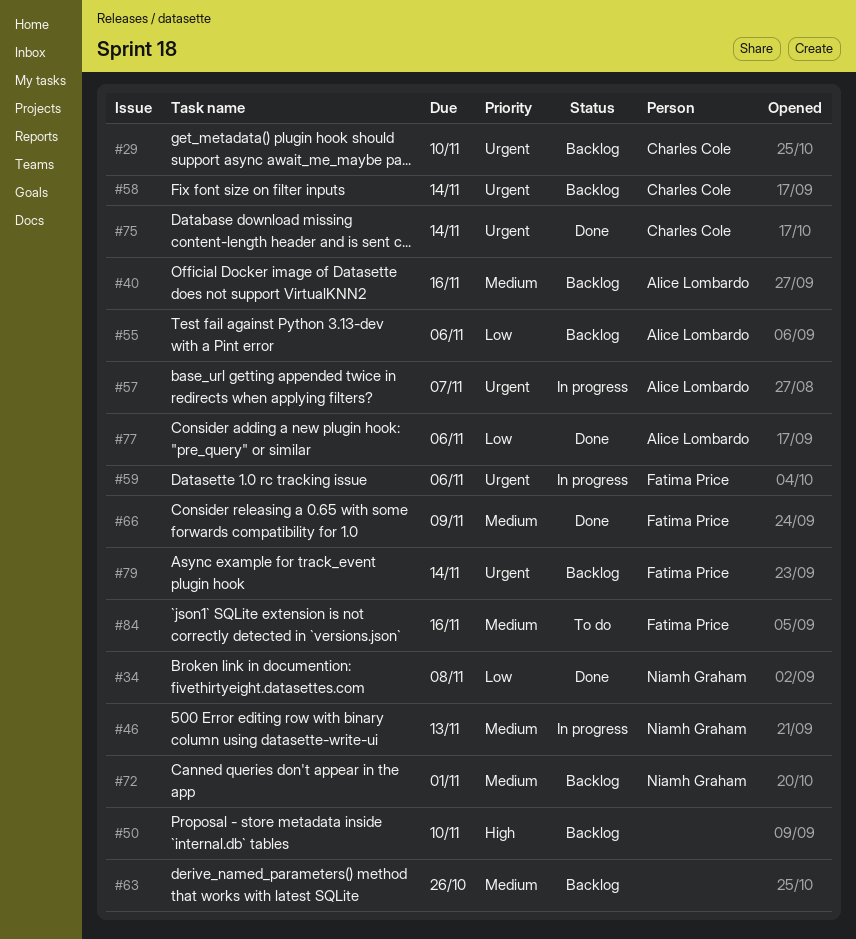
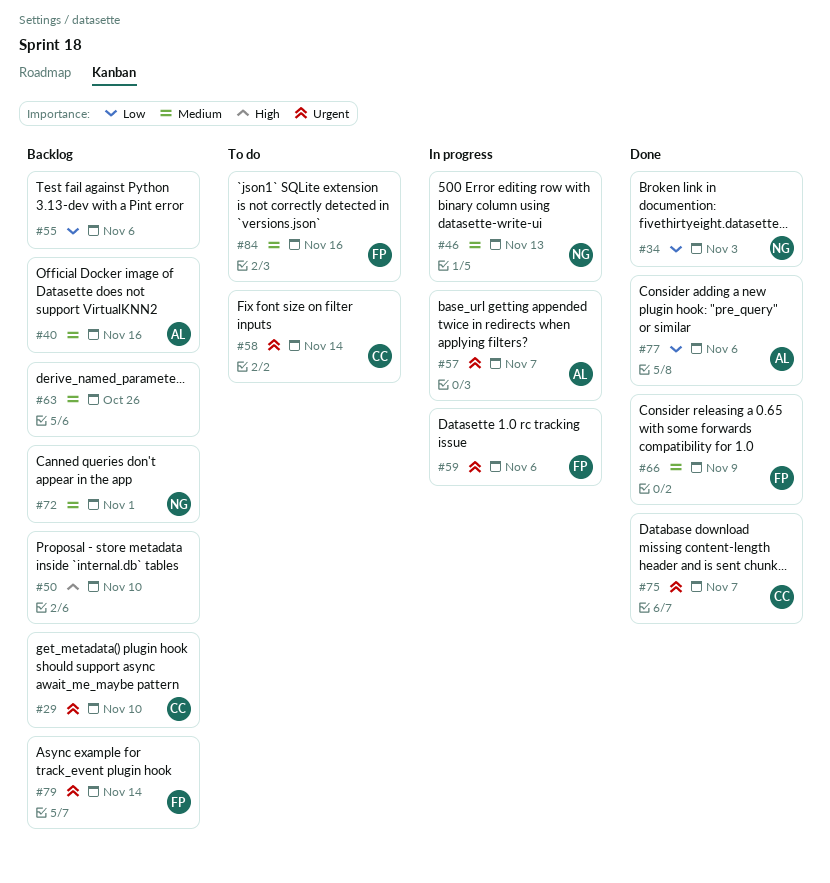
#34, due: Nov 8 -> Nov 3
#55, owner: Alice Lombardo -> none
#58, status: Backlog -> To do
#75, due: Nov 14 -> Nov 7

